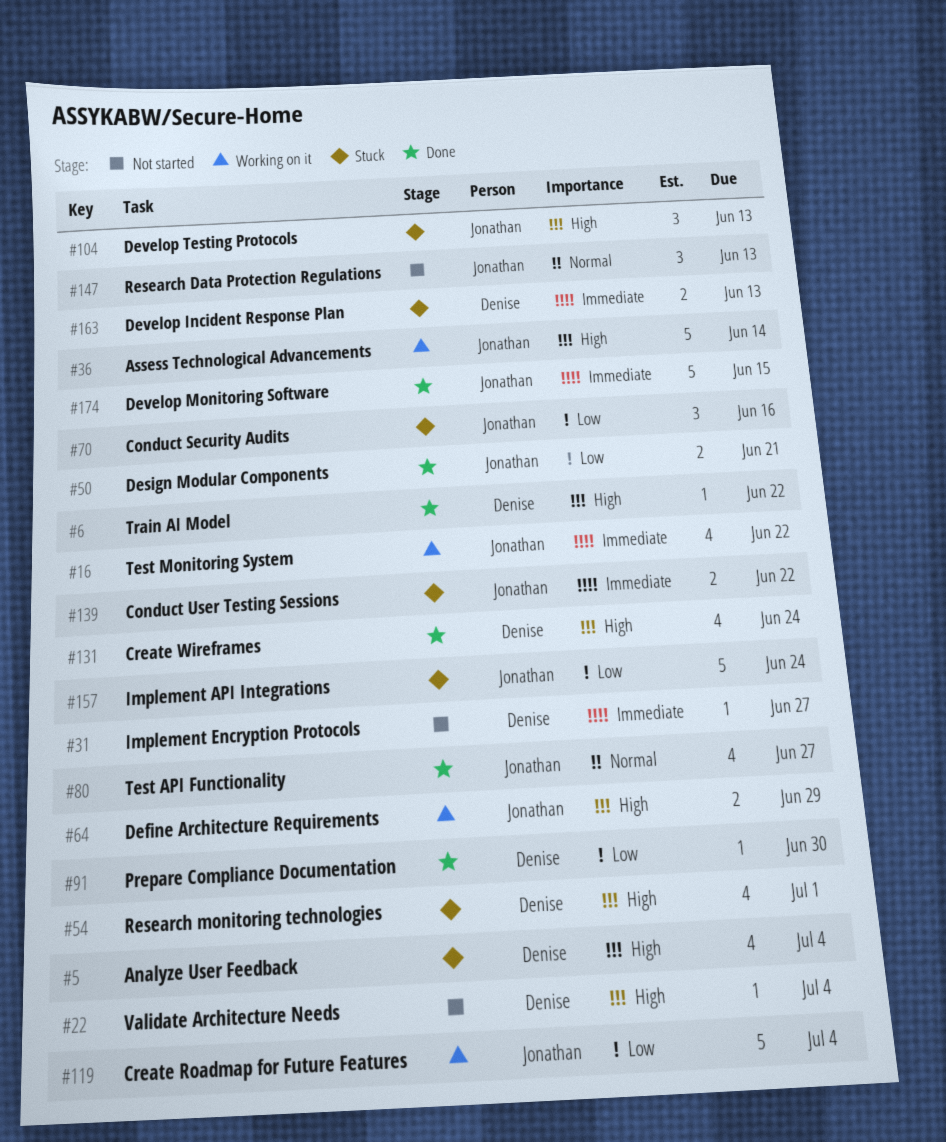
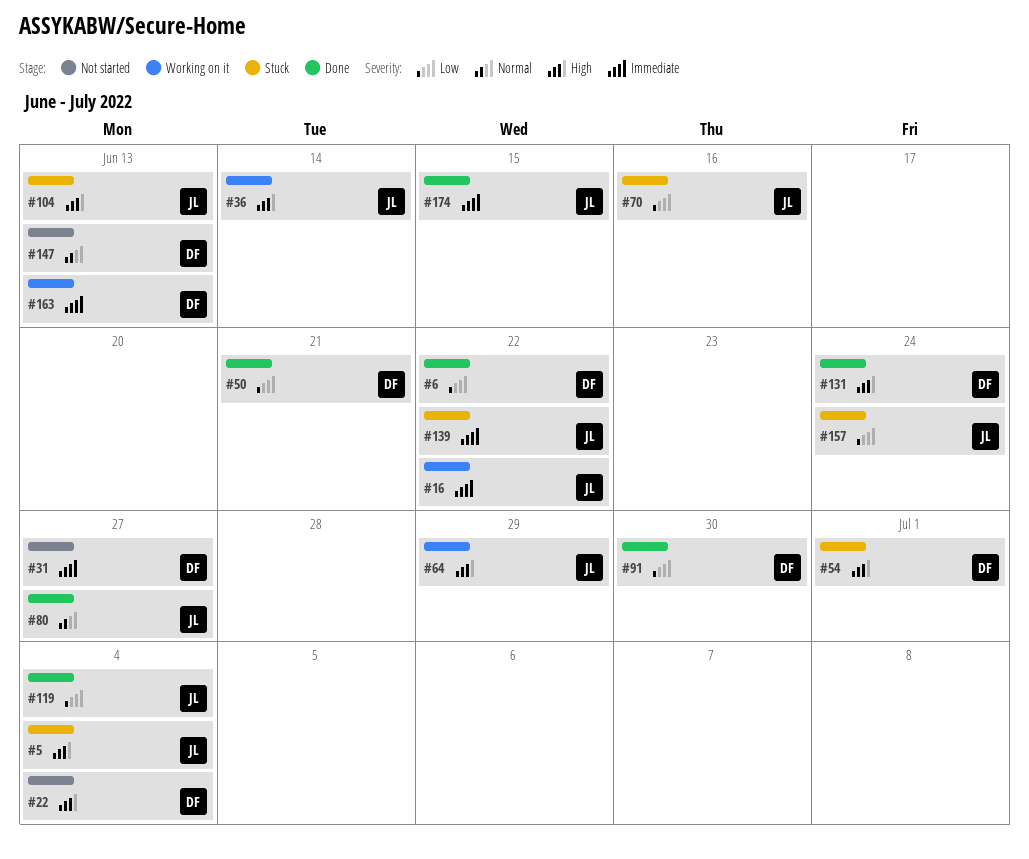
#5, owner: Denise -> Jonathan
#6, priority: High -> Low
#50, owner: Jonathan -> Denise
#119, status: Working on it -> Done
#147, owner: Jonathan -> Denise
#163, status: Stuck -> Working on it

